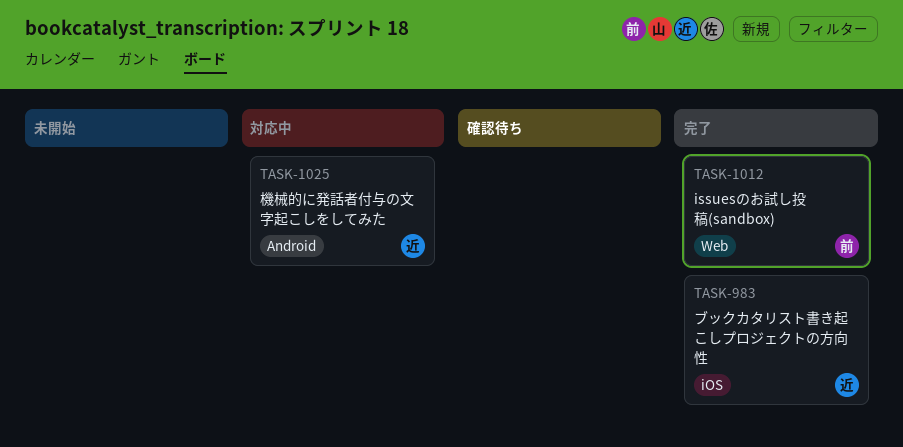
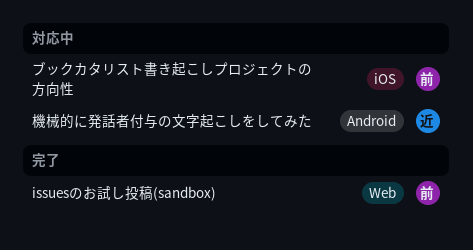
ブックカタリスト書き起こしプロジェクトの方向性, status: 完了 -> 対応中
ブックカタリスト書き起こしプロジェクトの方向性, owner: 近 -> 前

